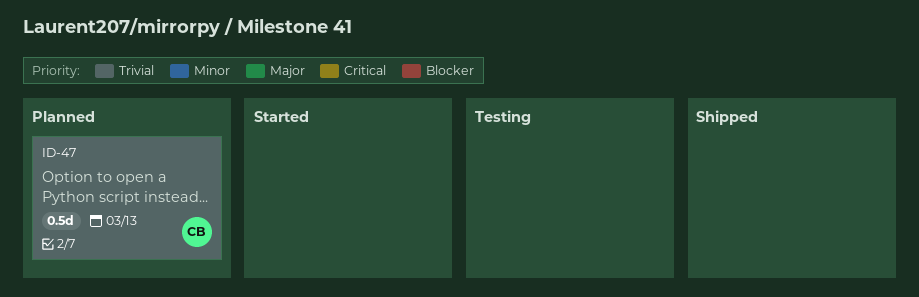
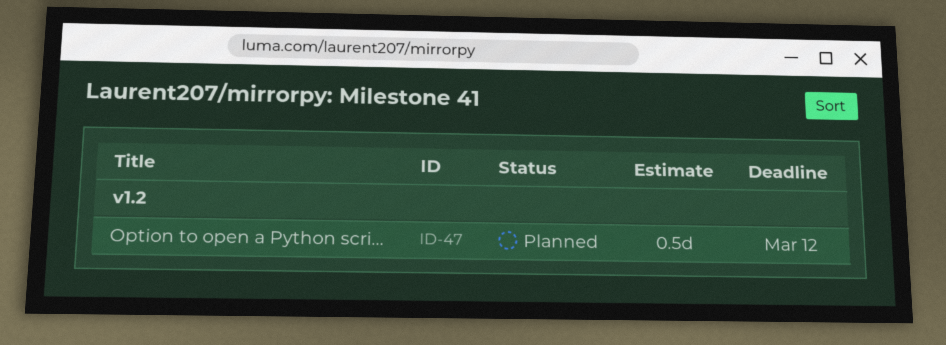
ID-47, due: Mar 13 -> Mar 12

